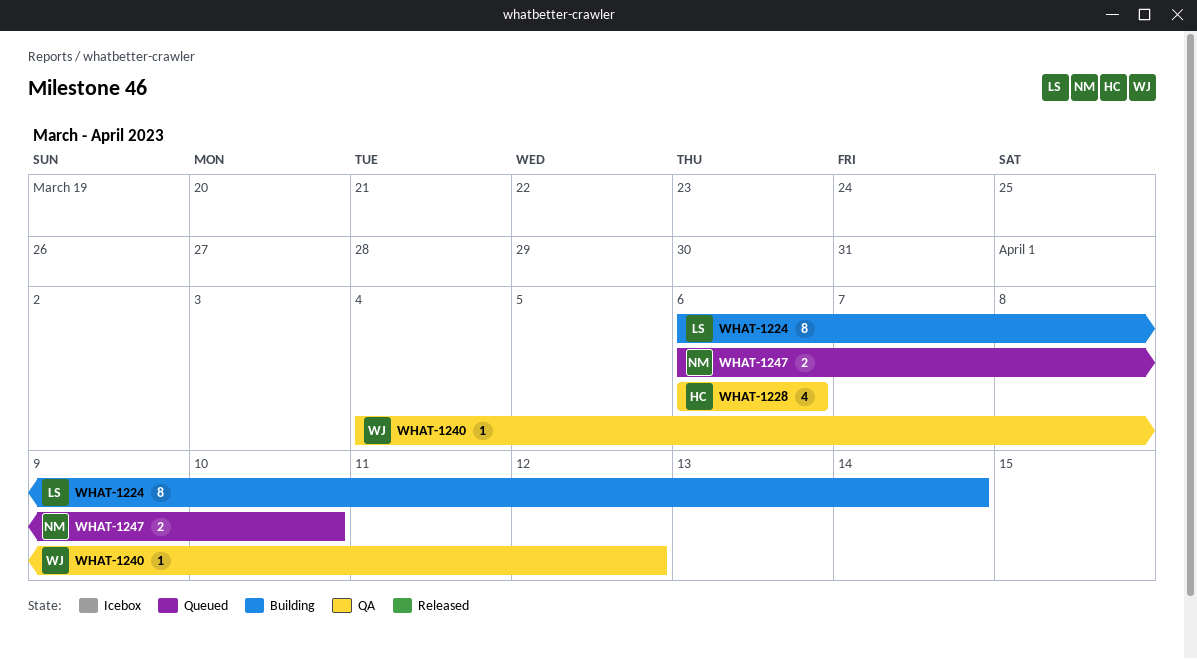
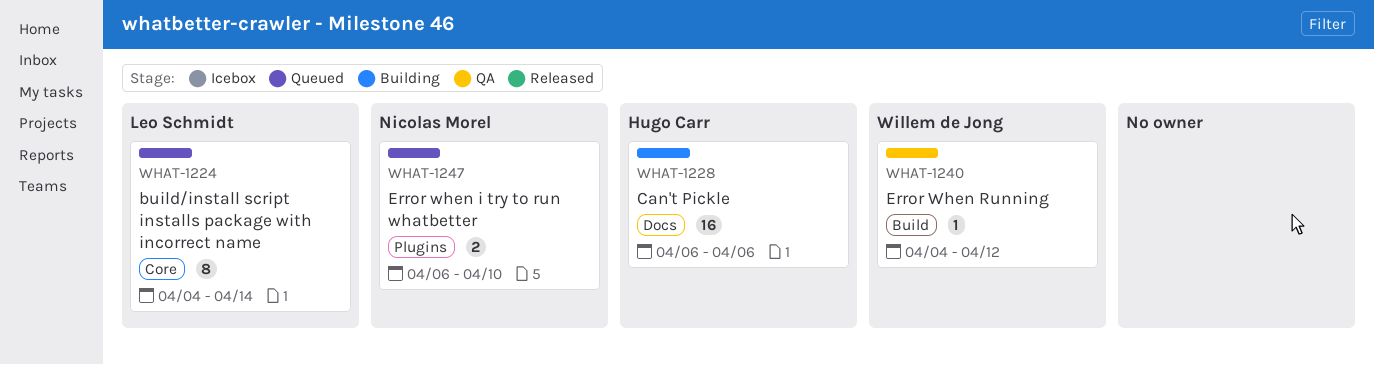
WHAT-1224, status: Building -> Queued
WHAT-1224, start: Apr 6 -> Apr 4
WHAT-1228, status: QA -> Building
WHAT-1228, estimate: 4 -> 16

